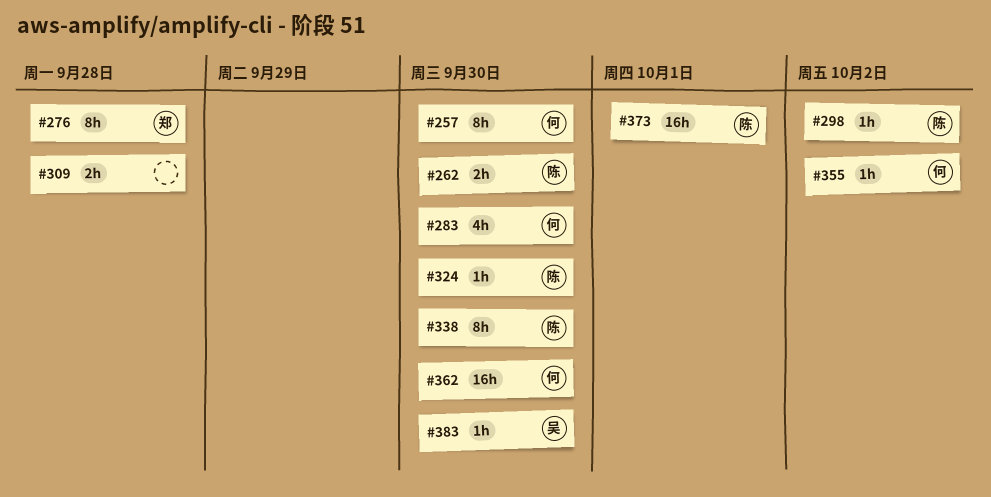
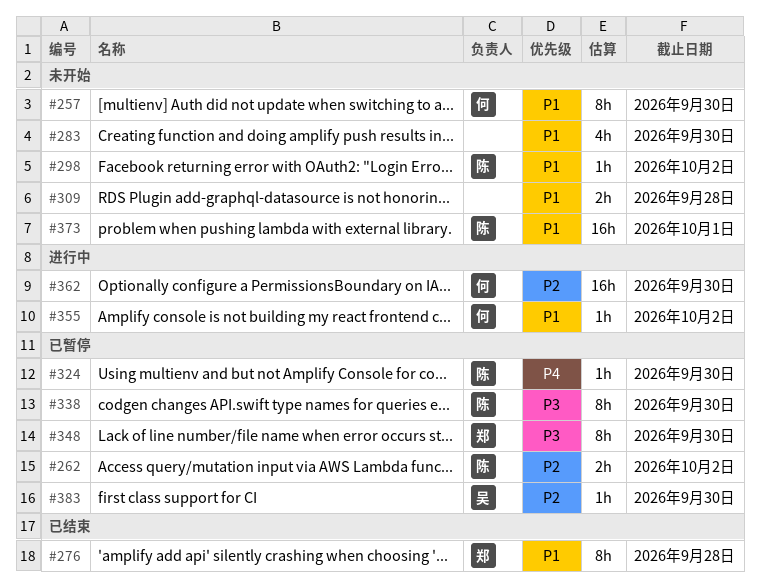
#262, due: Sep 30 -> Oct 2
#283, owner: 何 -> none
#348: none -> present

